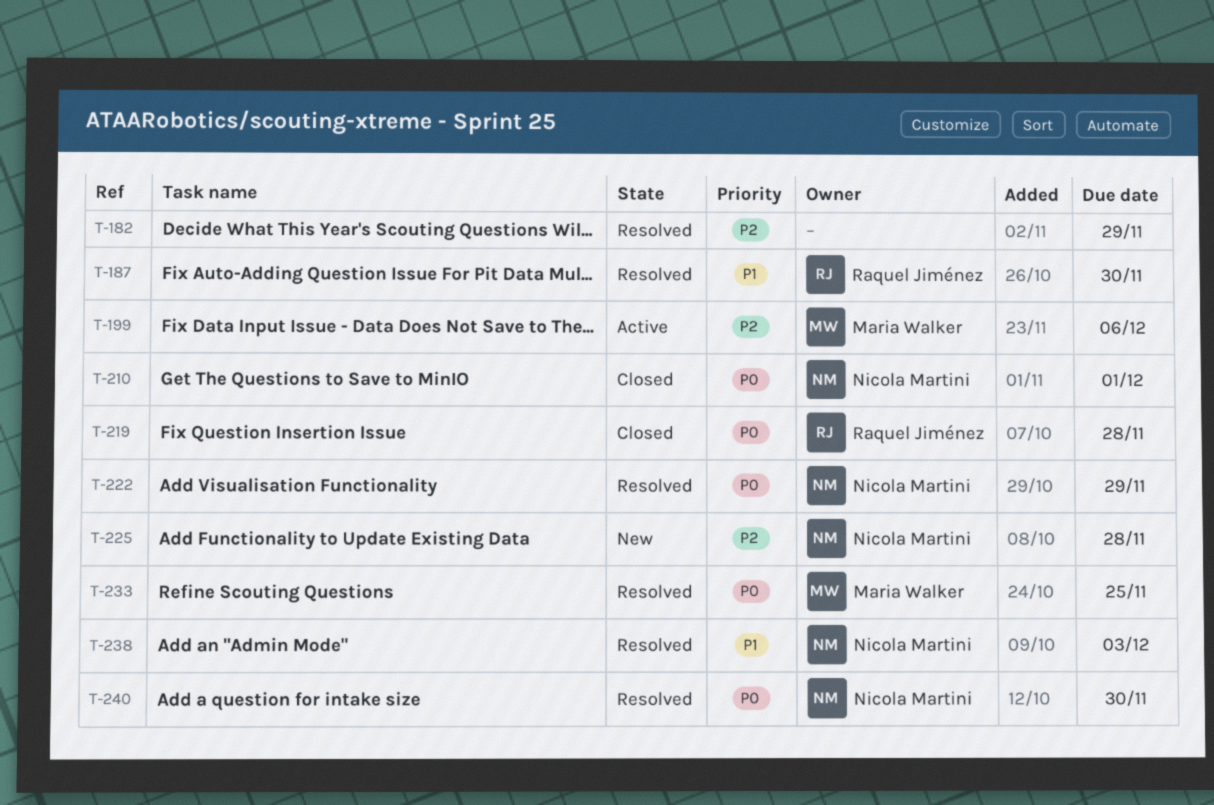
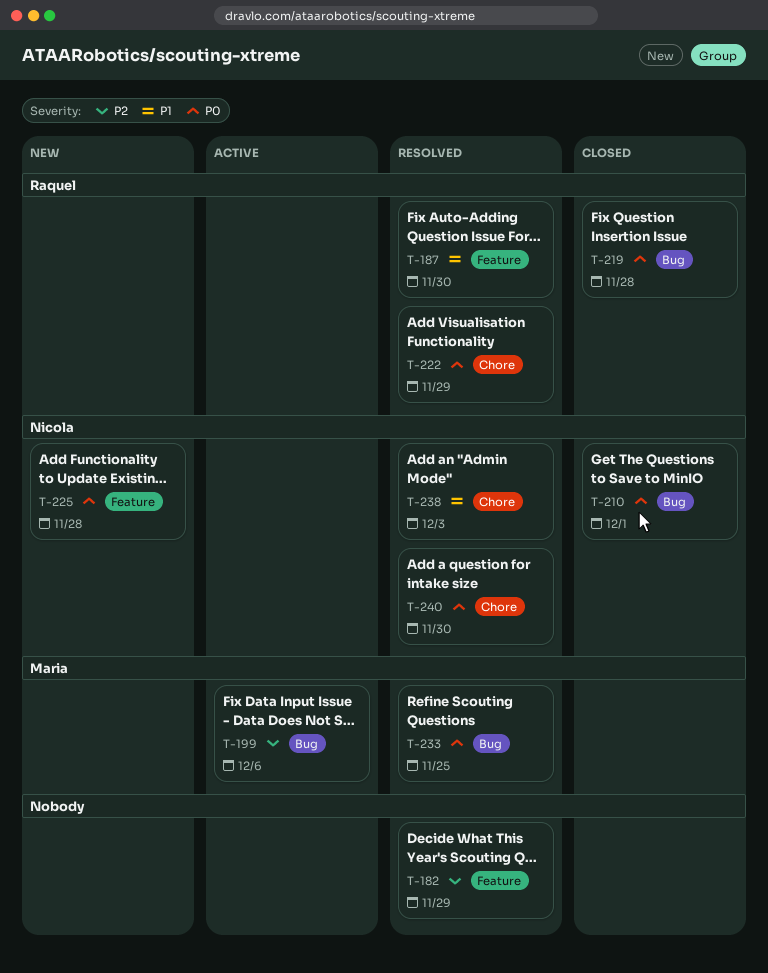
T-222, owner: Nicola Martini -> Raquel Jiménez
T-225, priority: P2 -> P0

